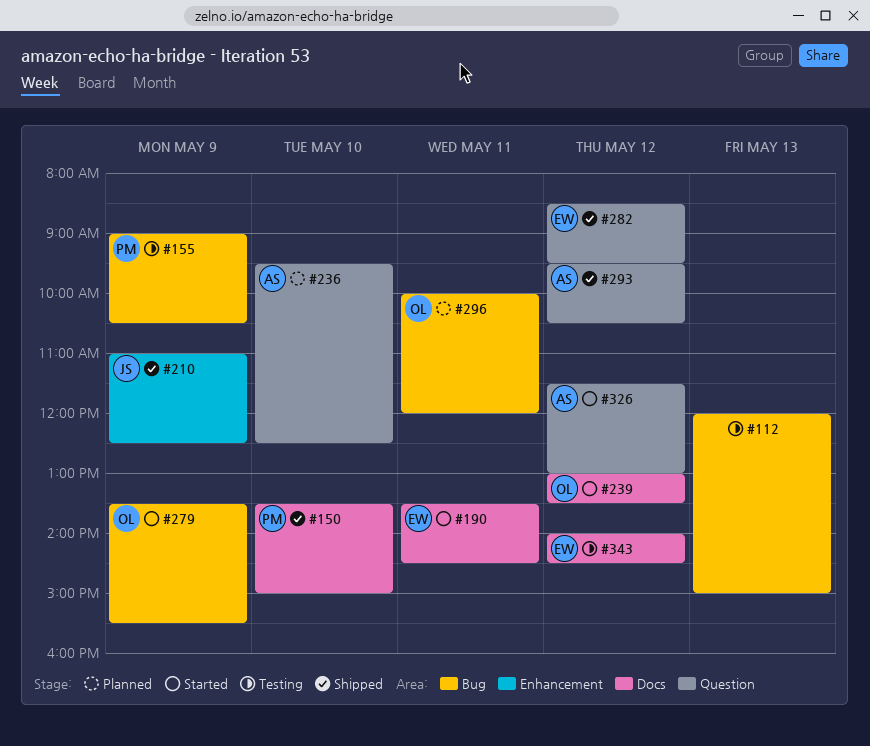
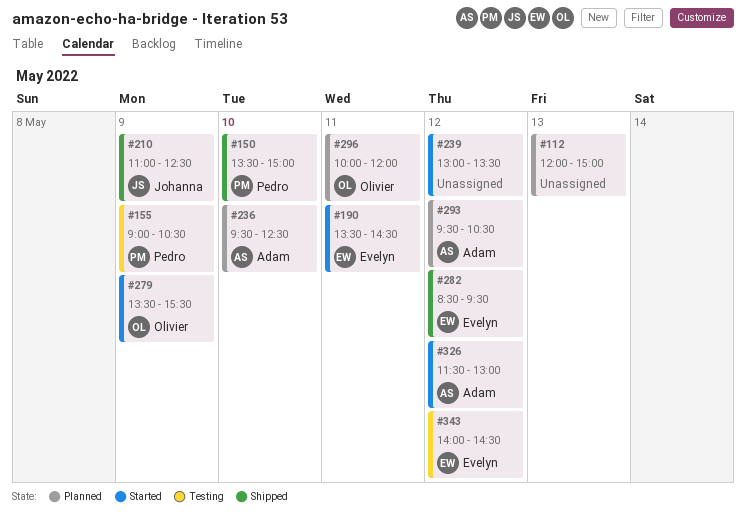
#112, status: Testing -> Planned
#239, owner: Olivier -> none
#293, status: Shipped -> Planned

